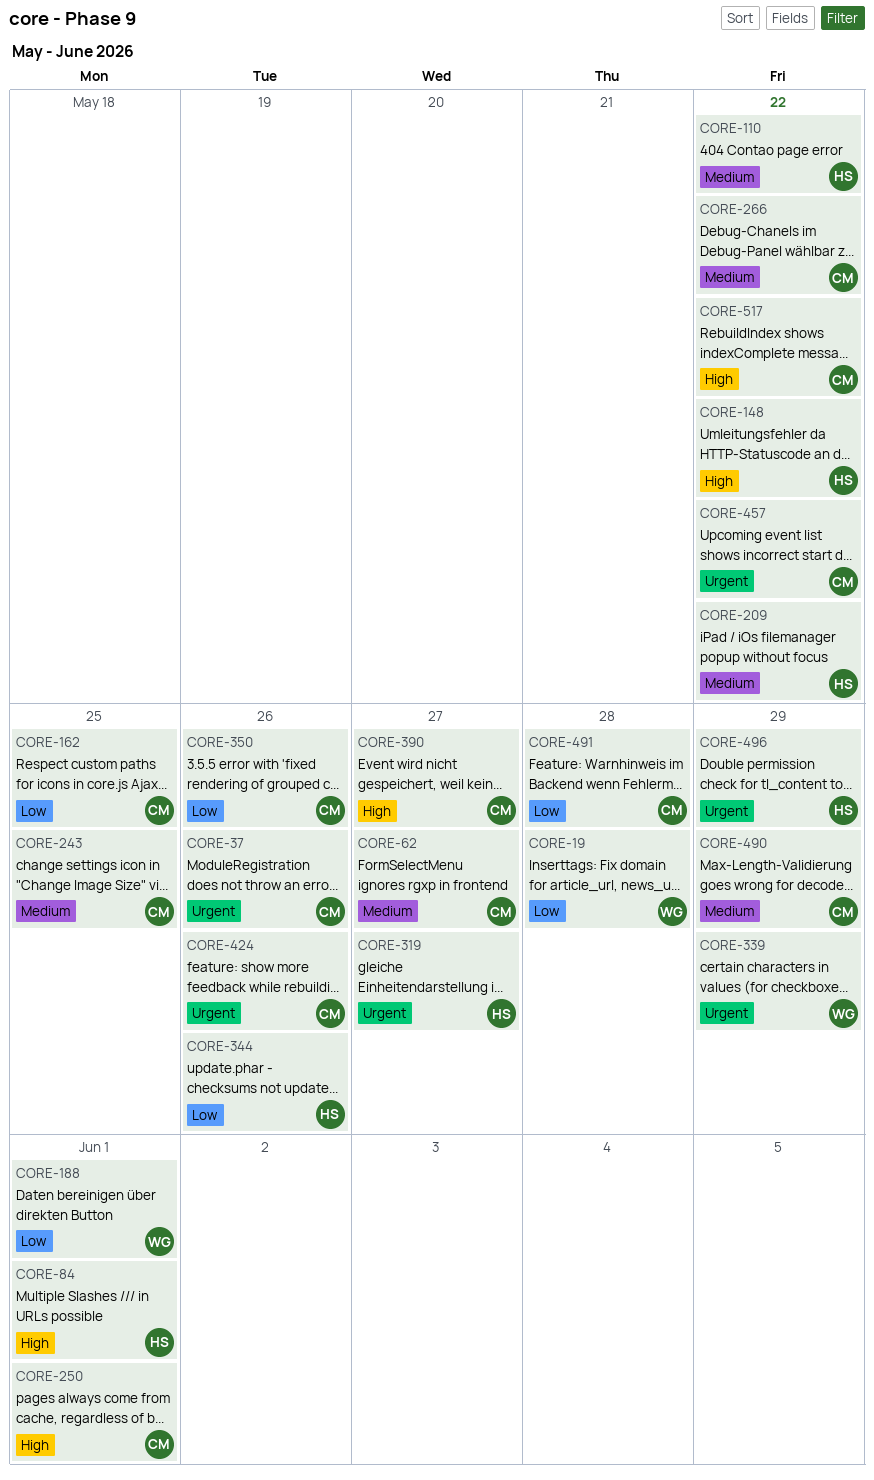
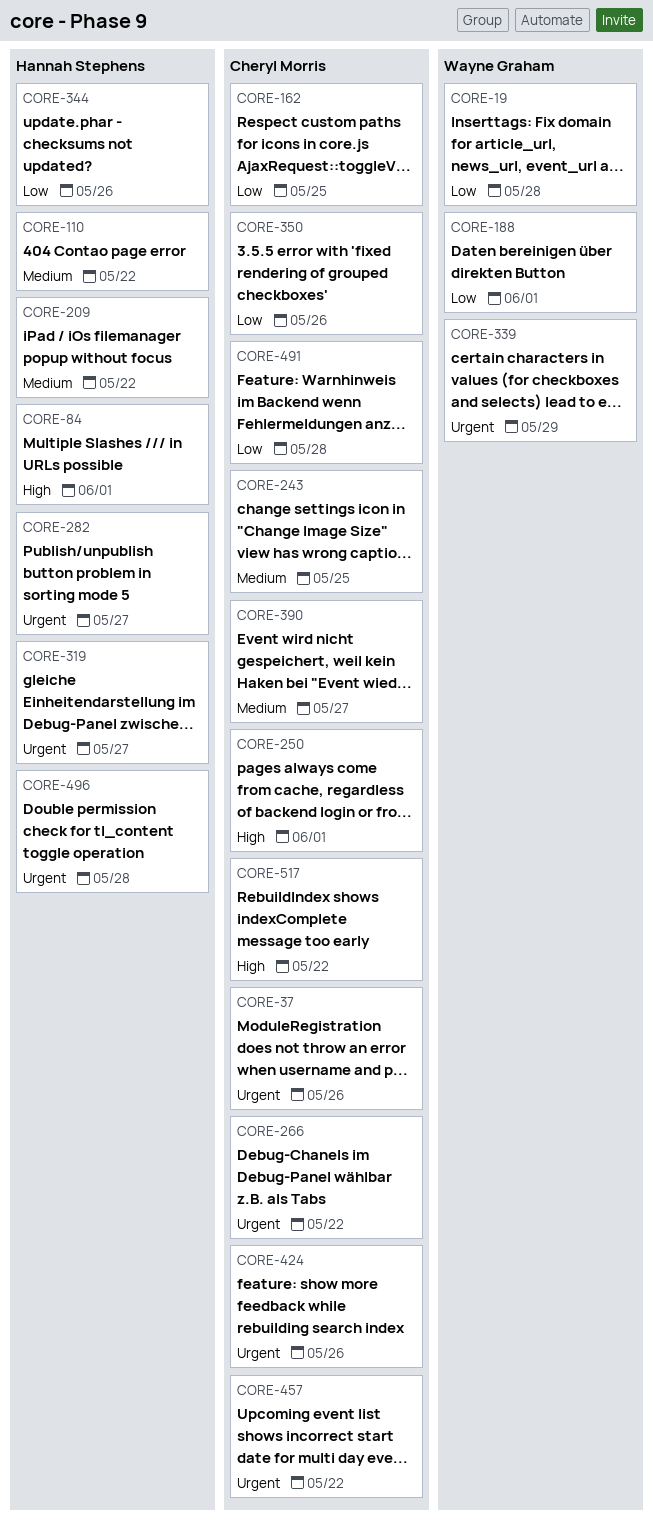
CORE-62: present -> none
CORE-148: present -> none
CORE-266, priority: Medium -> Urgent
CORE-282: none -> present
CORE-390, priority: High -> Medium
CORE-490: present -> none
CORE-496, due: May 29 -> May 28

